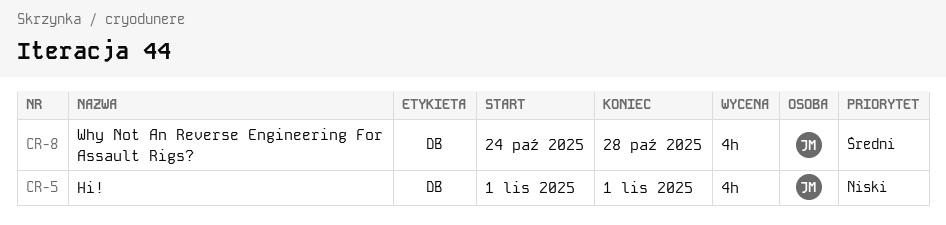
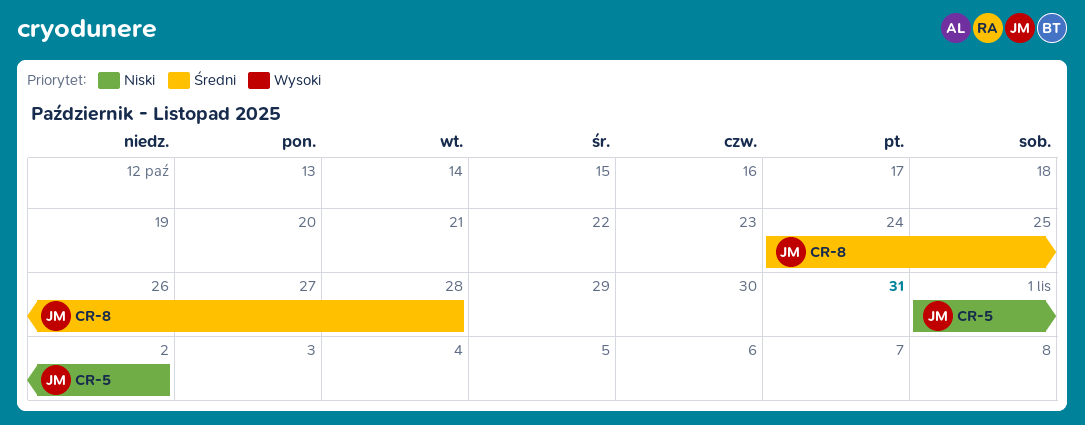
CR-5, due: Nov 1 -> Nov 2

